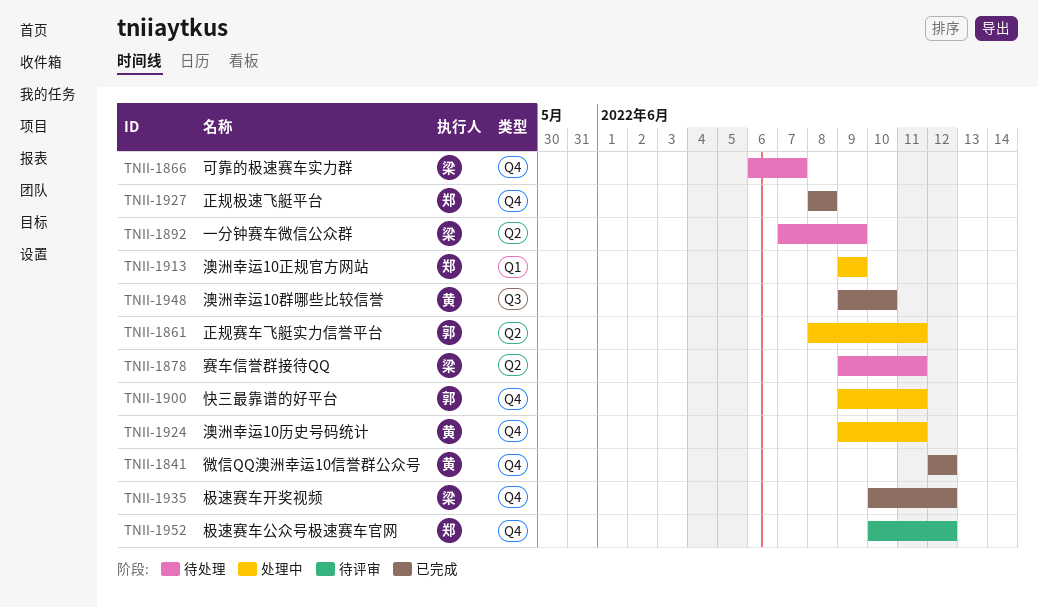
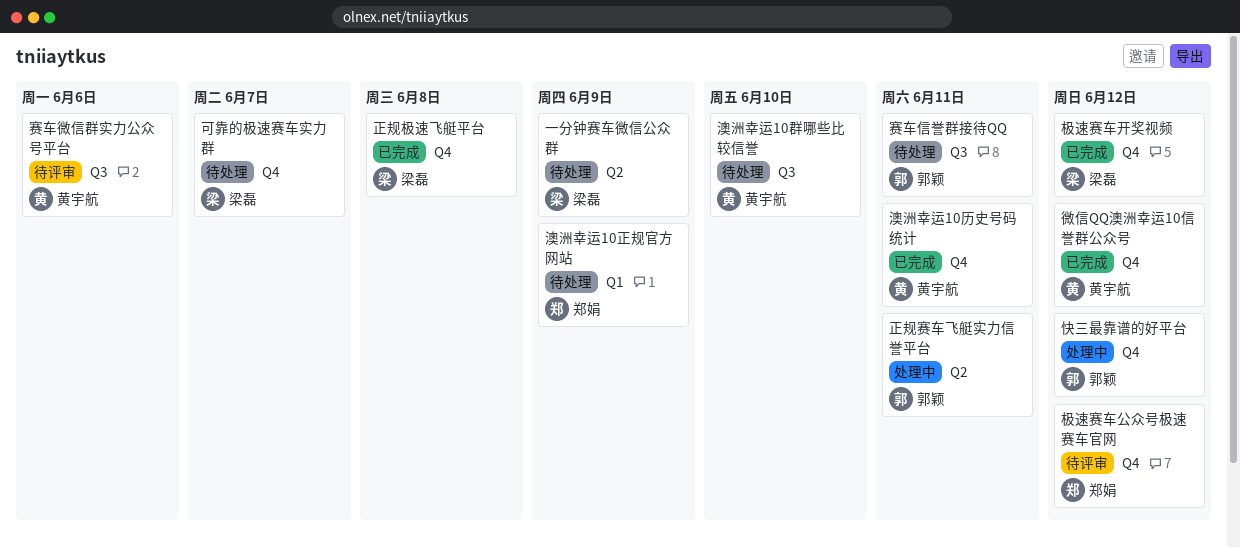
快三最靠谱的好平台, due: Jun 11 -> Jun 12
正规极速飞艇平台, owner: 郑娟 -> 梁磊
澳洲幸运10历史号码统计, status: 处理中 -> 已完成
澳洲幸运10正规官方网站, status: 处理中 -> 待处理
澳洲幸运10群哪些比较信誉, status: 已完成 -> 待处理
赛车信誉群接待QQ, owner: 梁磊 -> 郭颖
赛车信誉群接待QQ, label: Q2 -> Q3
赛车微信群实力公众号平台: none -> present

